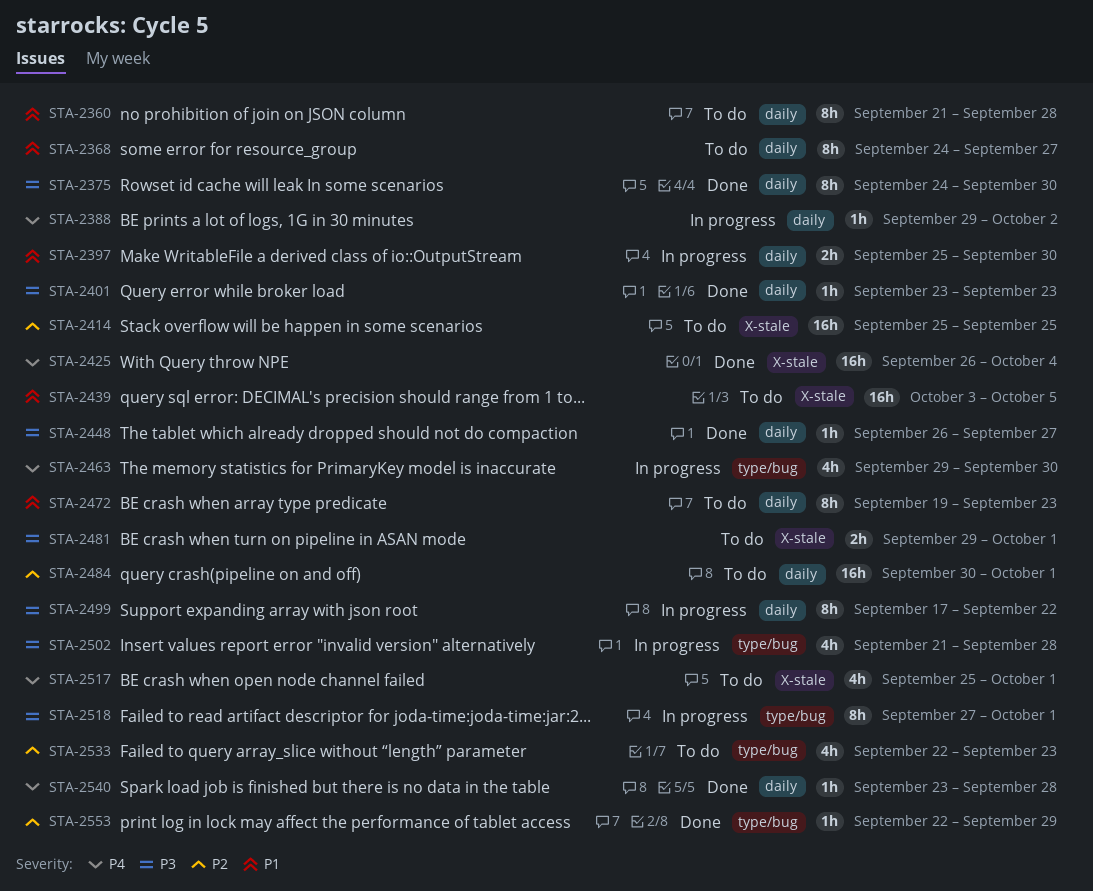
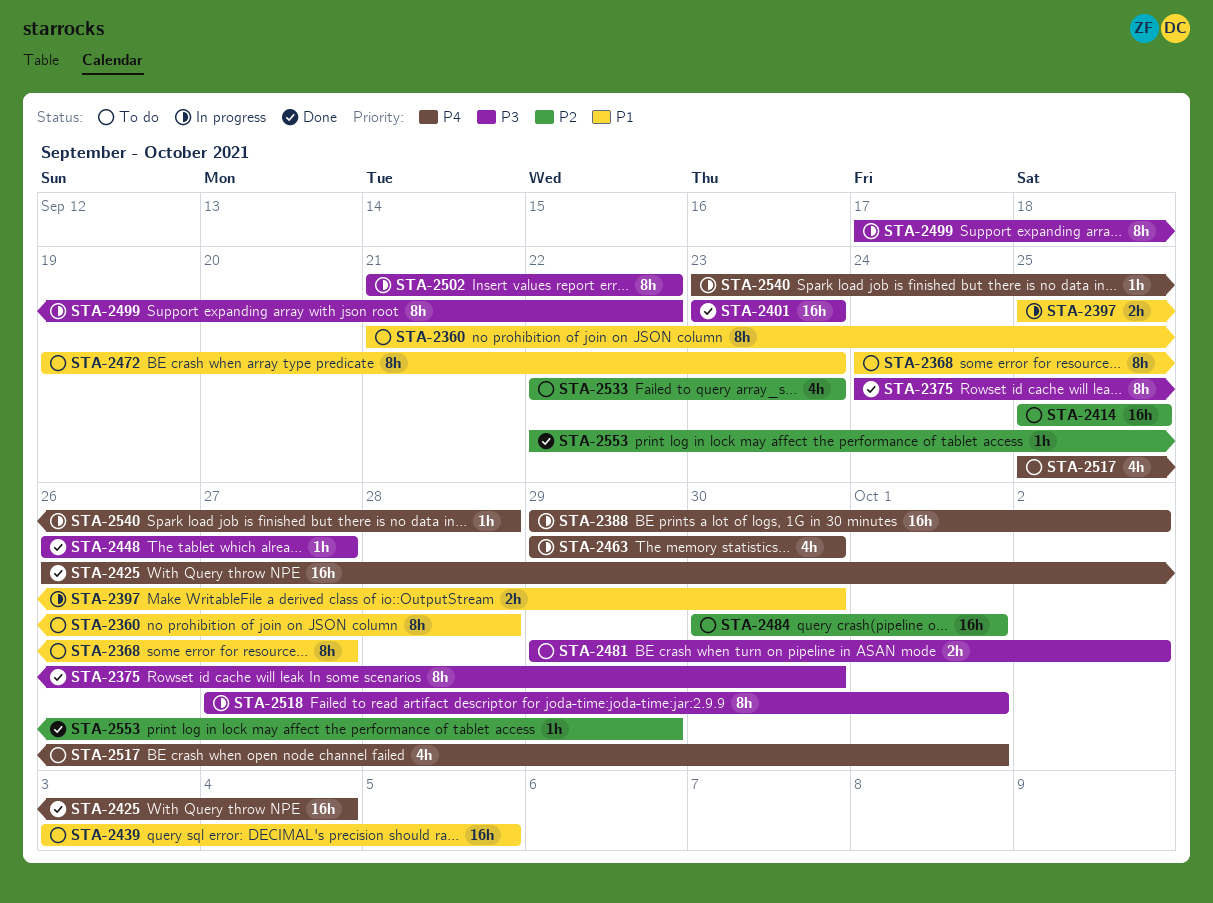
STA-2388, estimate: 1h -> 16h
STA-2401, estimate: 1h -> 16h
STA-2481, due: Oct 1 -> Oct 2
STA-2502, estimate: 4h -> 8h
STA-2502, due: Sep 28 -> Sep 22
STA-2540, status: Done -> In progress

